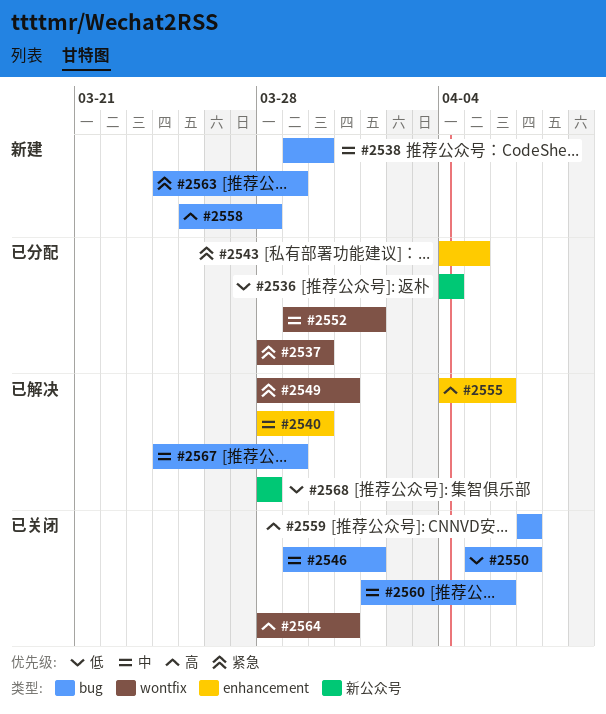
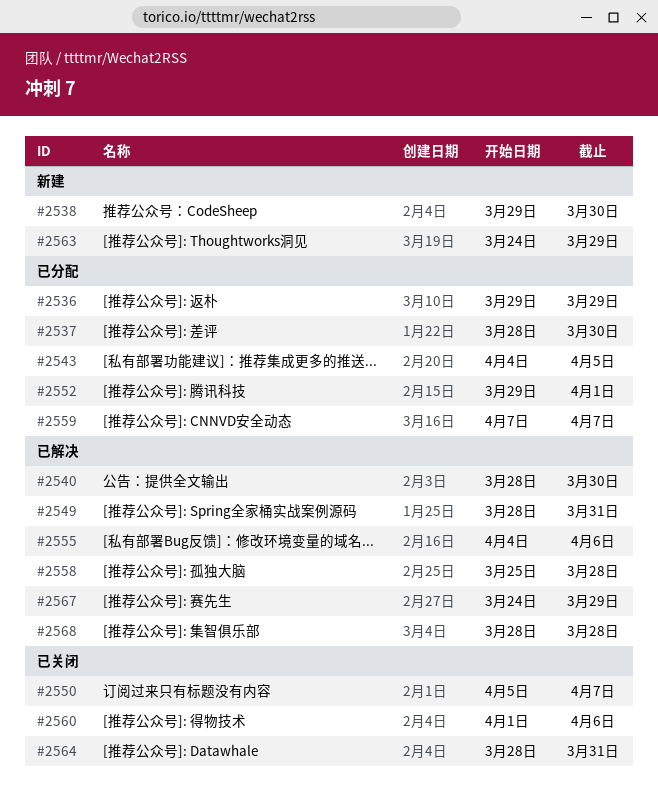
#2536, start: Apr 4 -> Mar 29
#2536, due: Apr 4 -> Mar 29
#2546: present -> none
#2558, status: 新建 -> 已解决
#2559, status: 已关闭 -> 已分配

